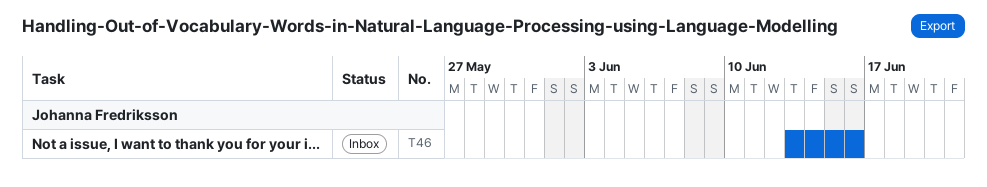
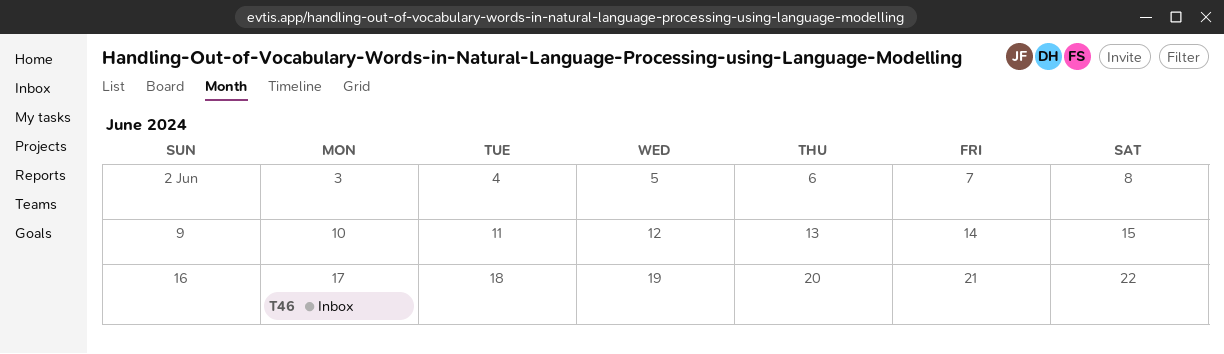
T46, due: Jun 16 -> Jun 17

